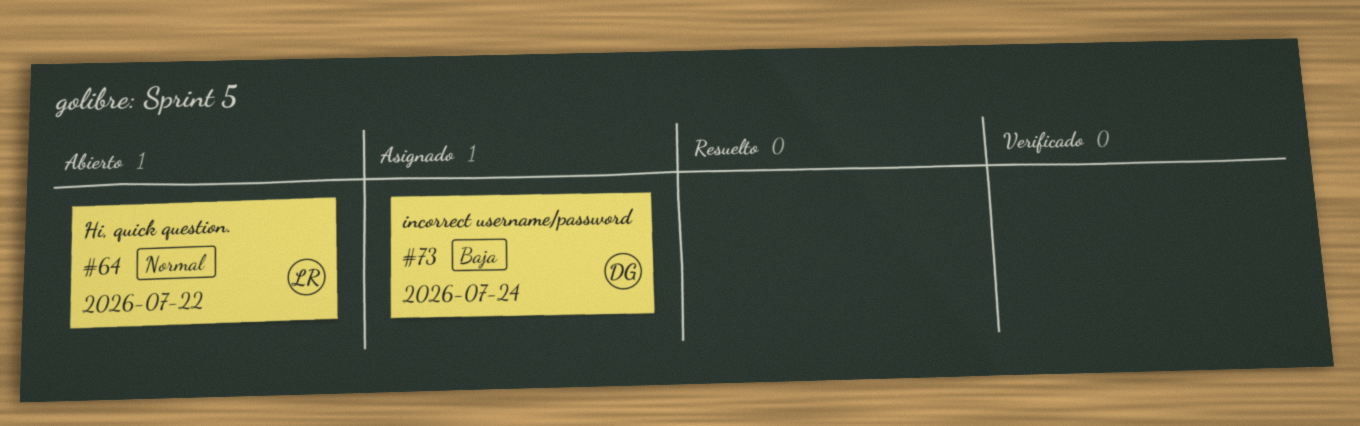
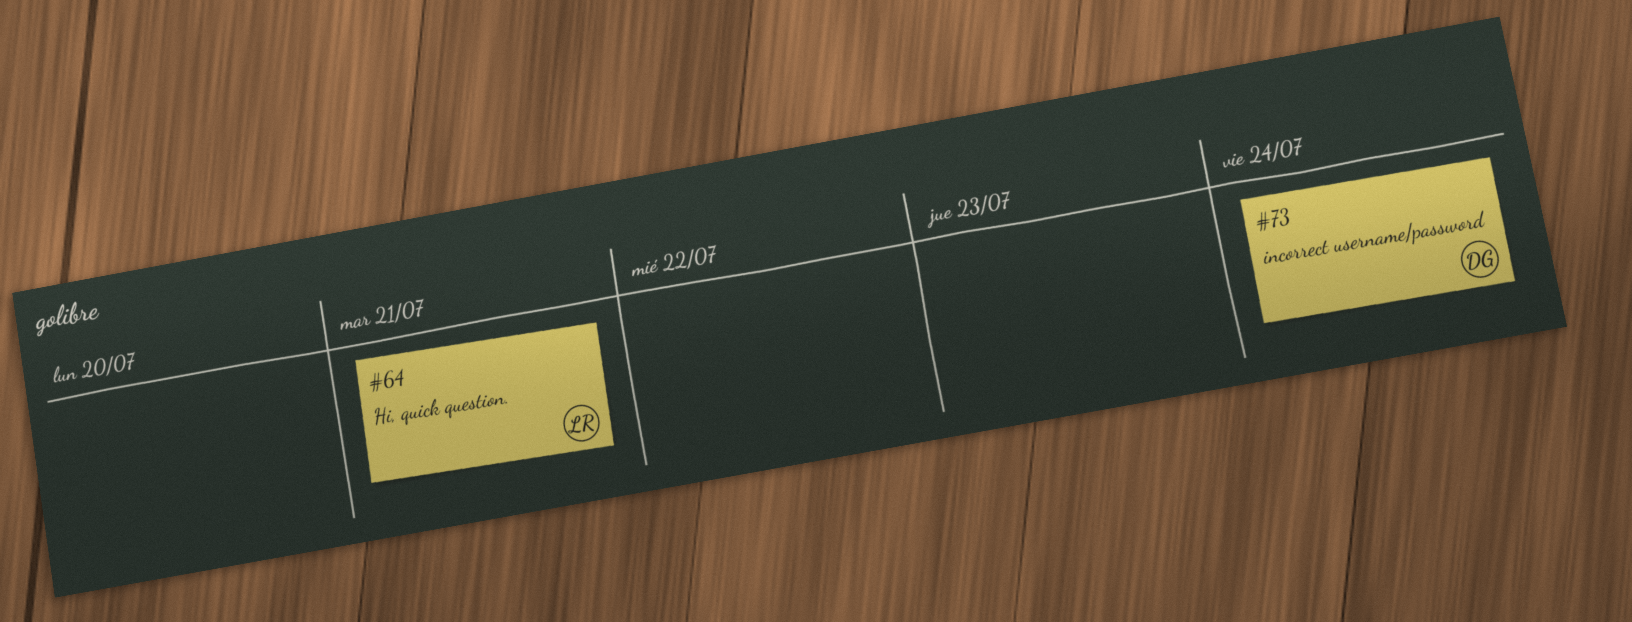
#64, due: Jul 22 -> Jul 21

